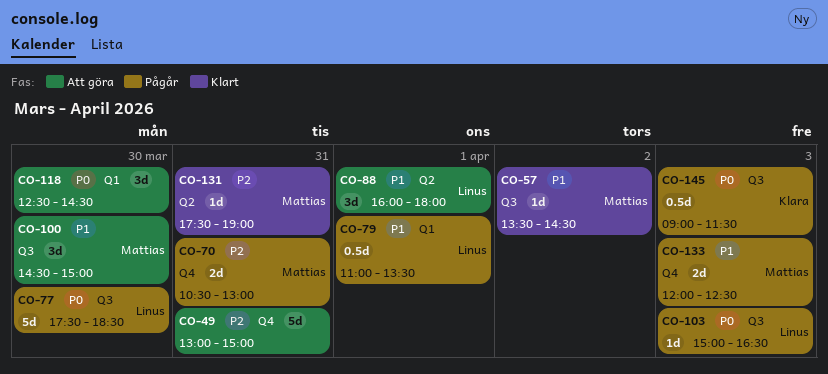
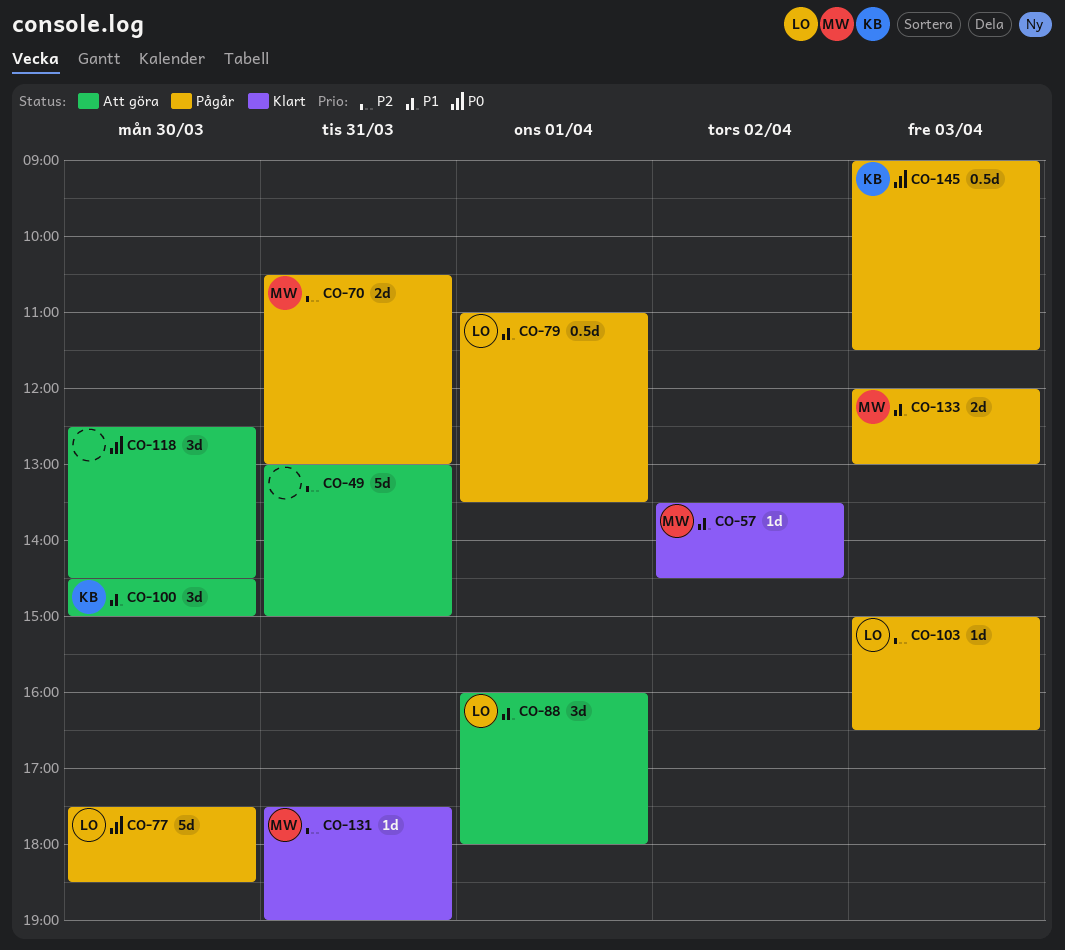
CO-100, owner: Mattias -> Klara
CO-103, priority: P0 -> P2
CO-133, ends: 12:30 -> 13:00

